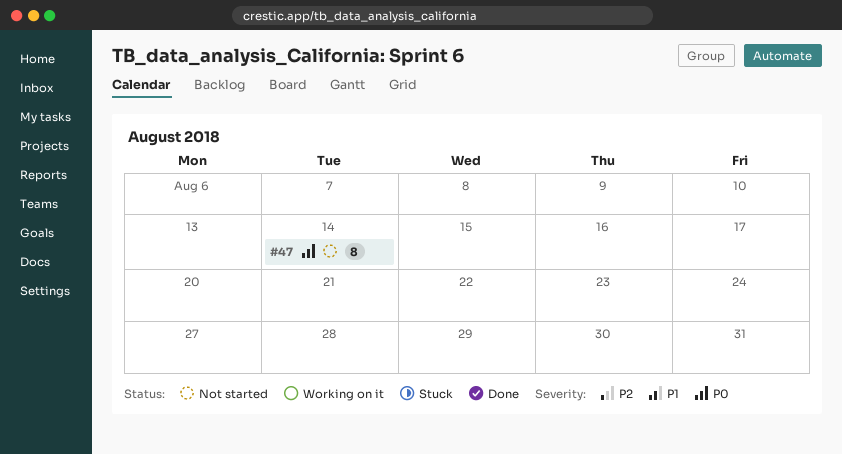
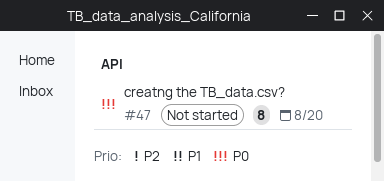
#47, due: Aug 14 -> Aug 20

